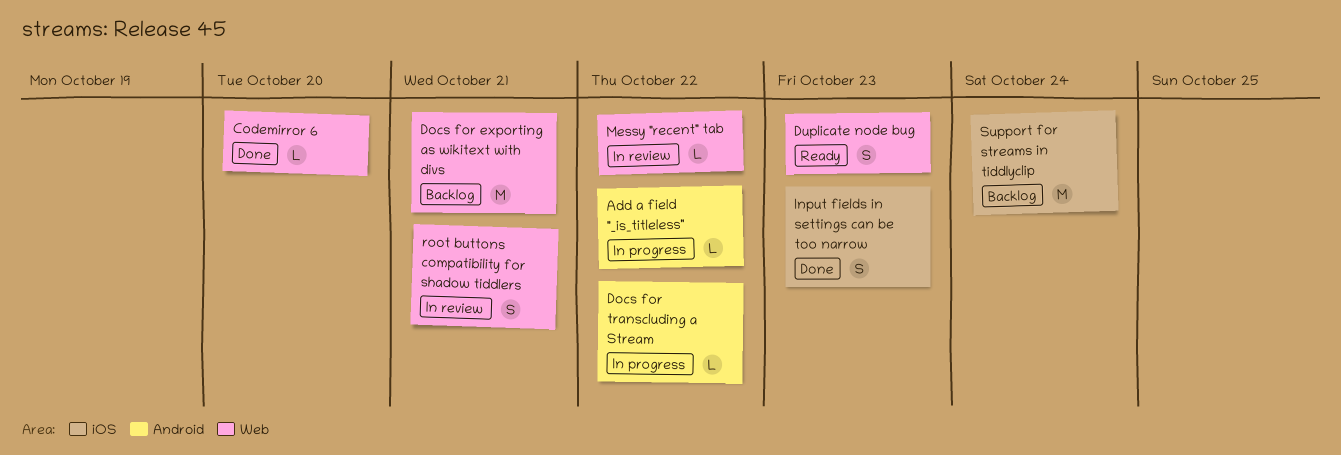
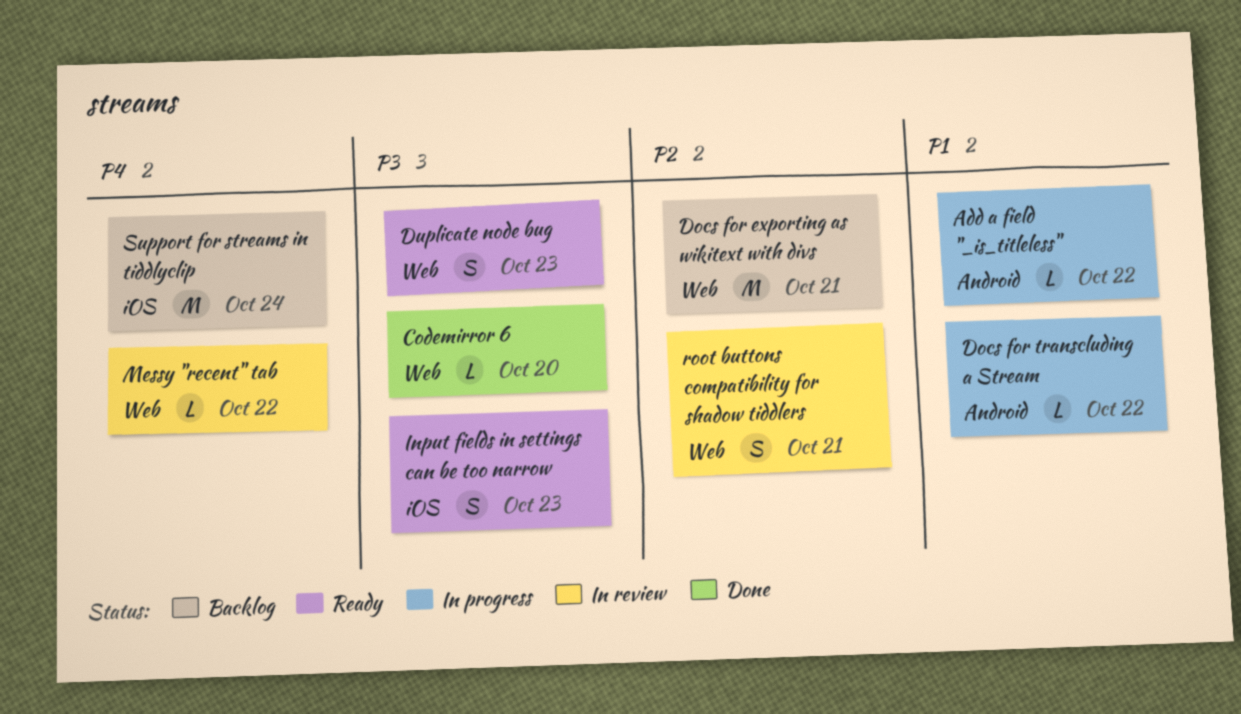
Input fields in settings can be too narrow, status: Done -> Ready

